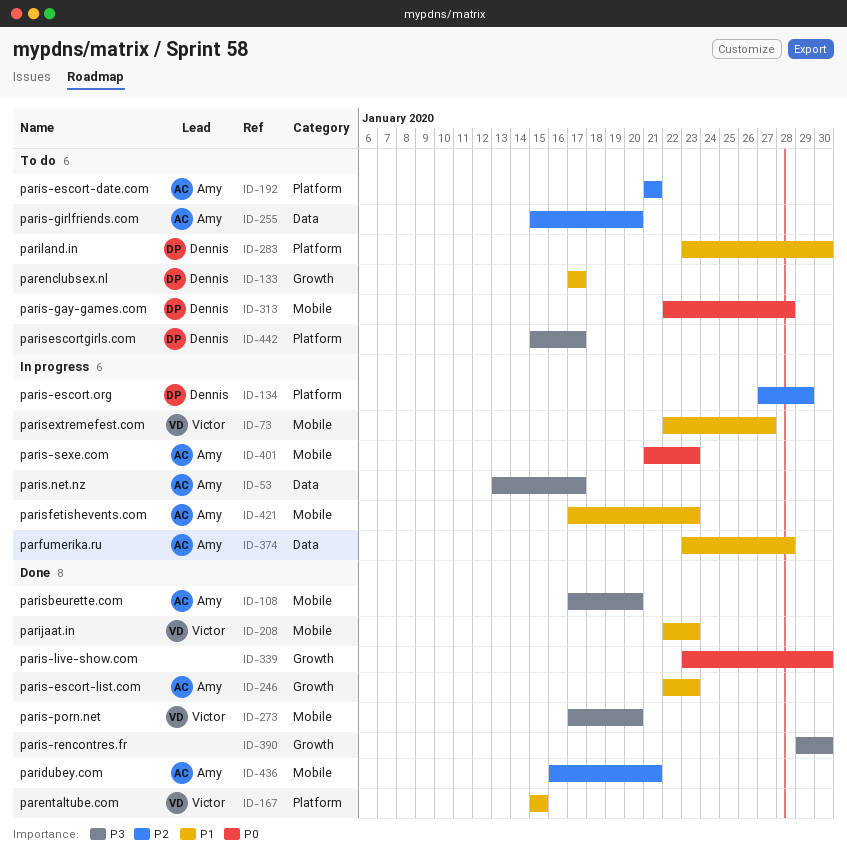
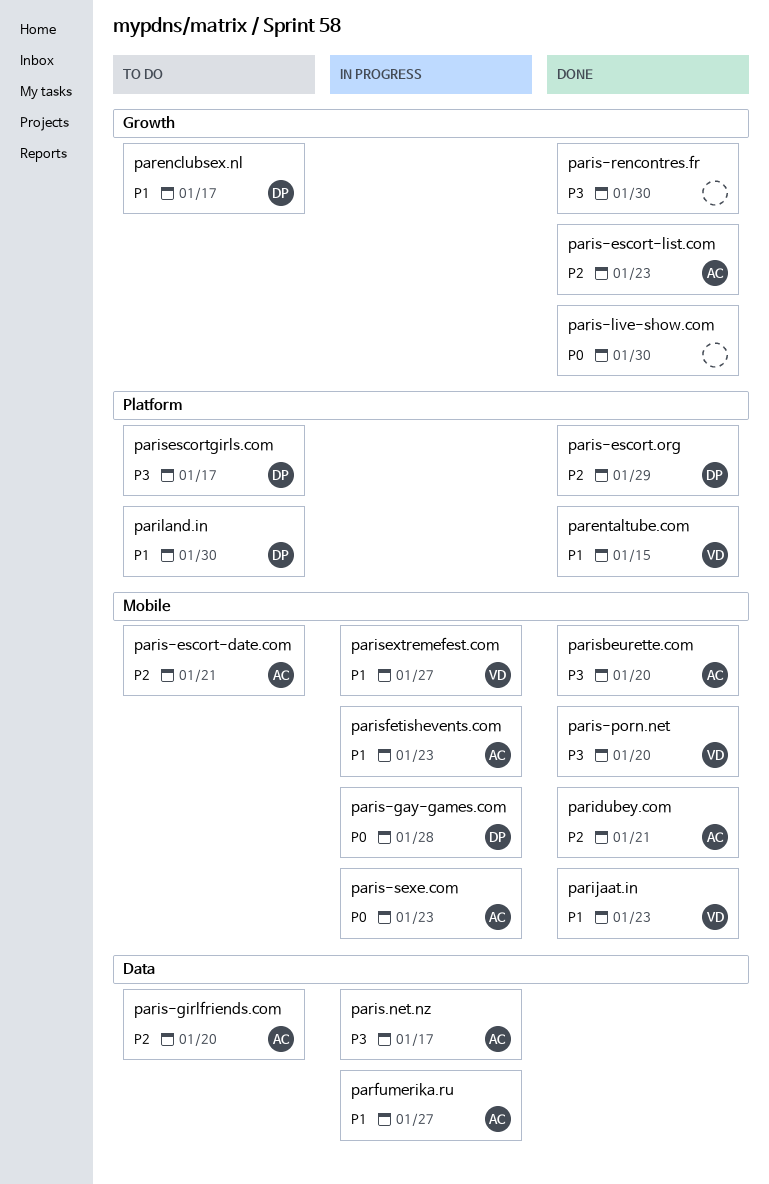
parfumerika.ru, due: Jan 28 -> Jan 27
paris-escort-date.com, label: Platform -> Mobile
paris-escort-list.com, priority: P1 -> P2
paris-escort.org, status: In progress -> Done
paris-gay-games.com, status: To do -> In progress

